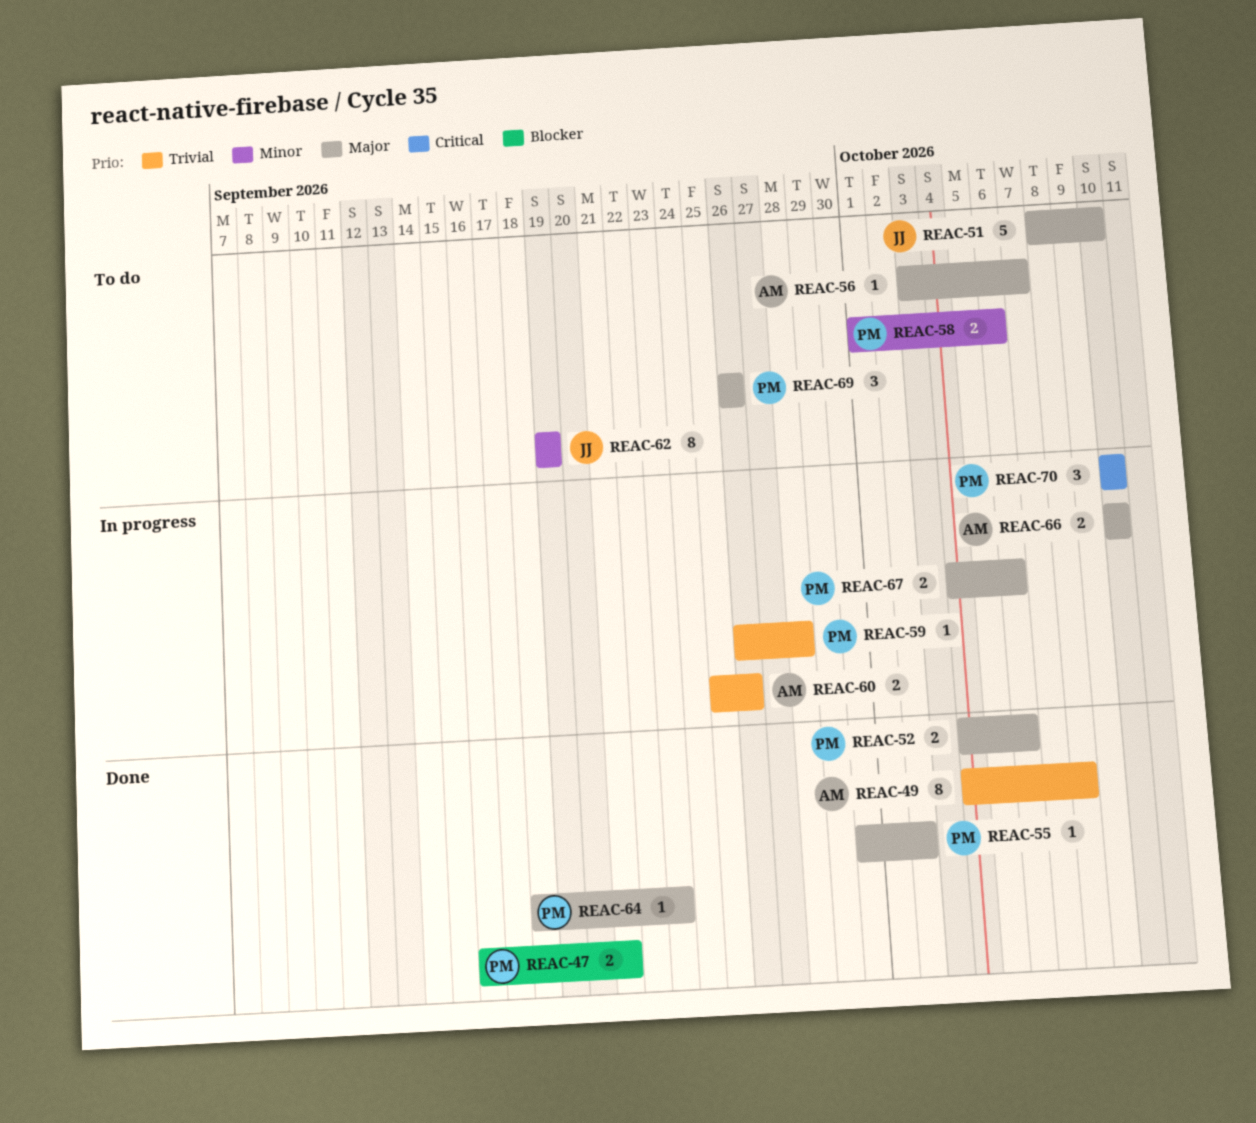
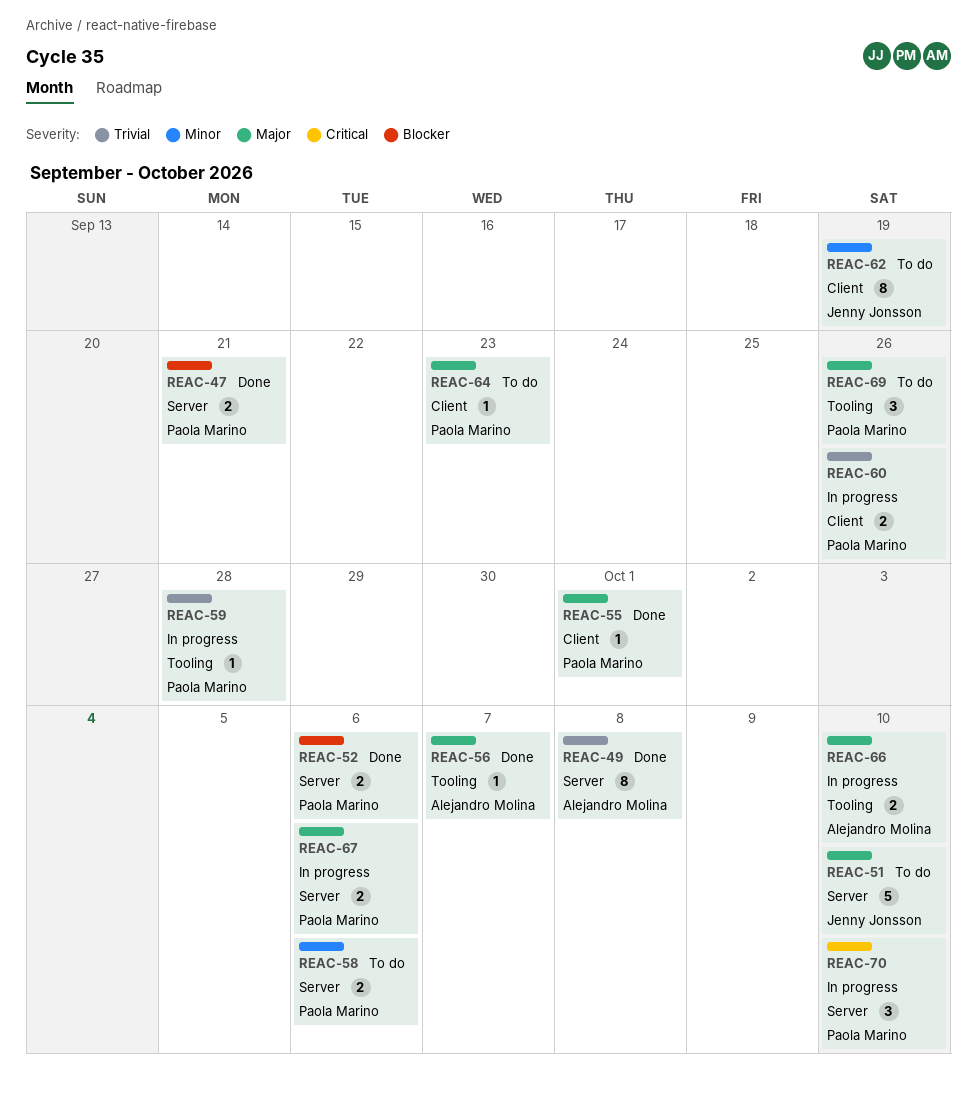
REAC-52, priority: Major -> Blocker
REAC-55, due: Oct 2 -> Oct 1
REAC-56, status: To do -> Done
REAC-60, owner: Alejandro Molina -> Paola Marino
REAC-64, status: Done -> To do

